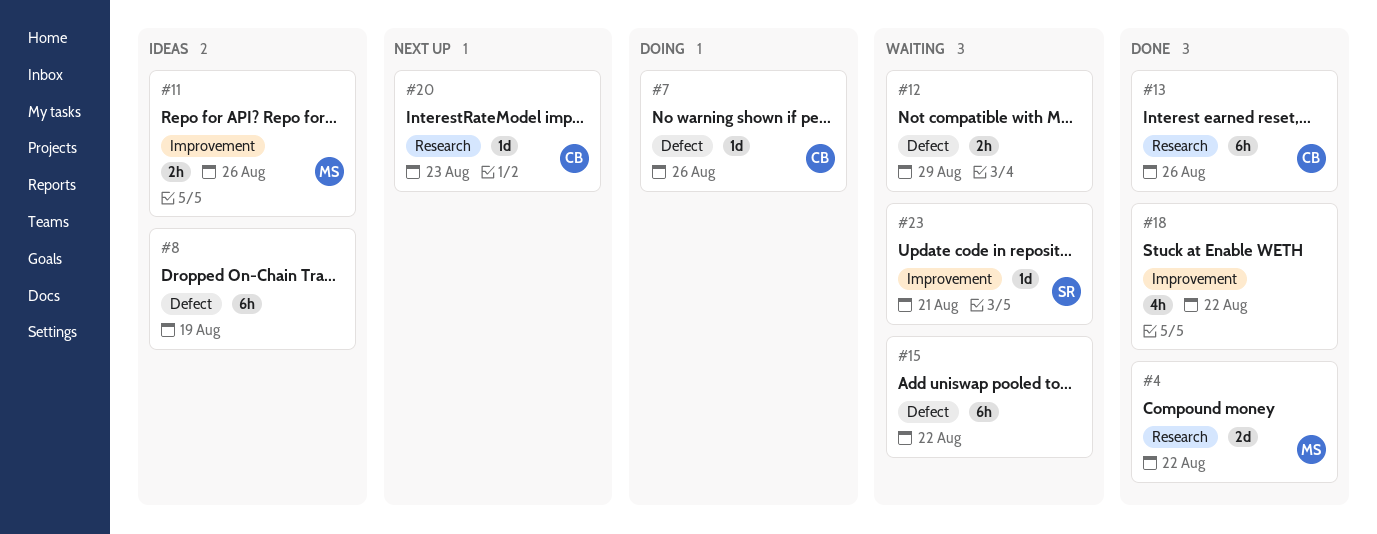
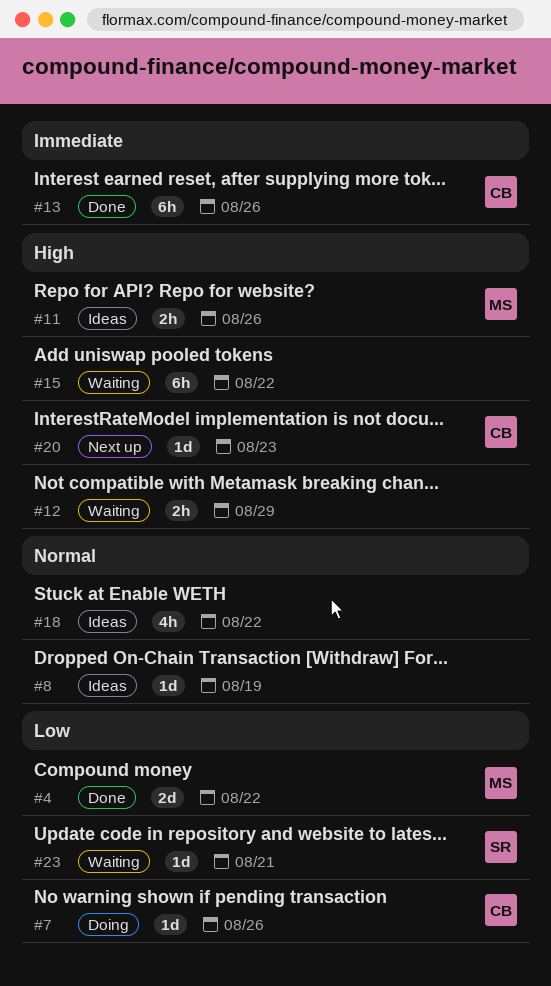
#8, estimate: 6h -> 1d
#18, status: Done -> Ideas

